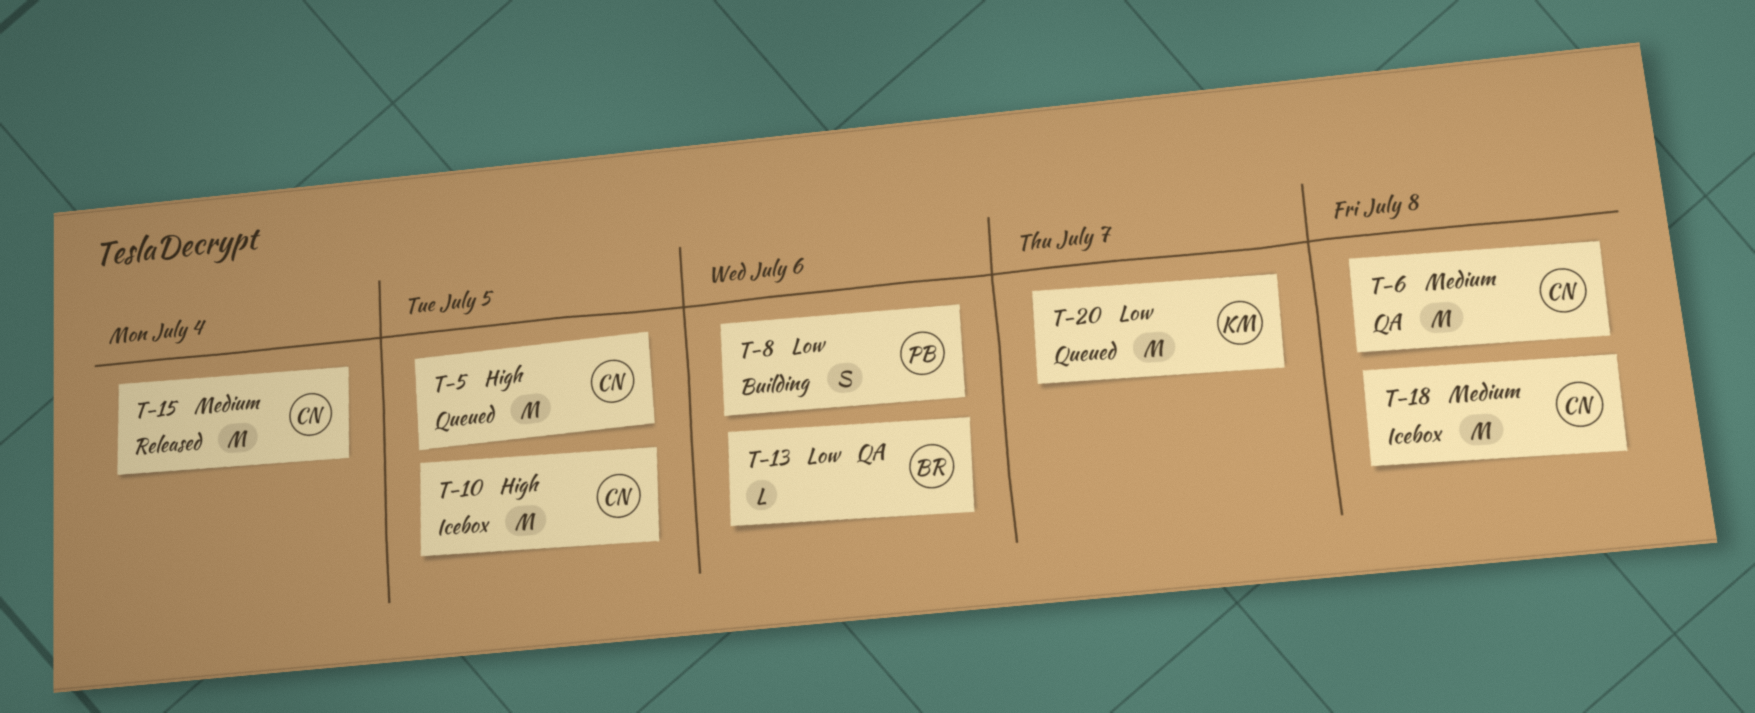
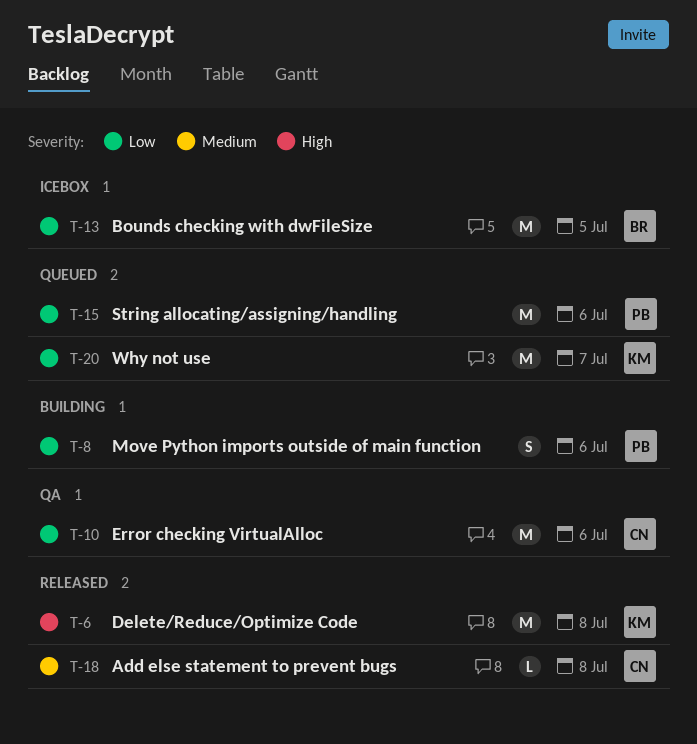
T-5: present -> none
T-6, status: QA -> Released
T-6, owner: CN -> KM
T-6, priority: Medium -> High
T-10, status: Icebox -> QA
T-10, priority: High -> Low
T-10, due: Jul 5 -> Jul 6
T-13, status: QA -> Icebox
T-13, estimate: L -> M
T-13, due: Jul 6 -> Jul 5
T-15, status: Released -> Queued
T-15, owner: CN -> PB
T-15, priority: Medium -> Low
T-15, due: Jul 4 -> Jul 6
T-18, status: Icebox -> Released
T-18, estimate: M -> L

